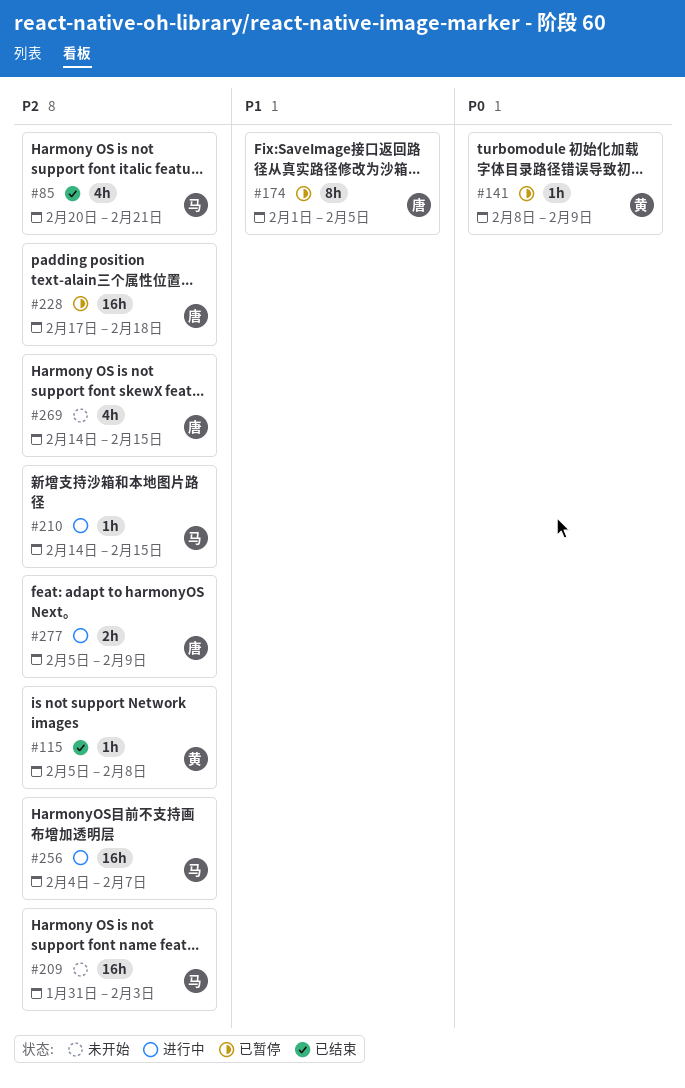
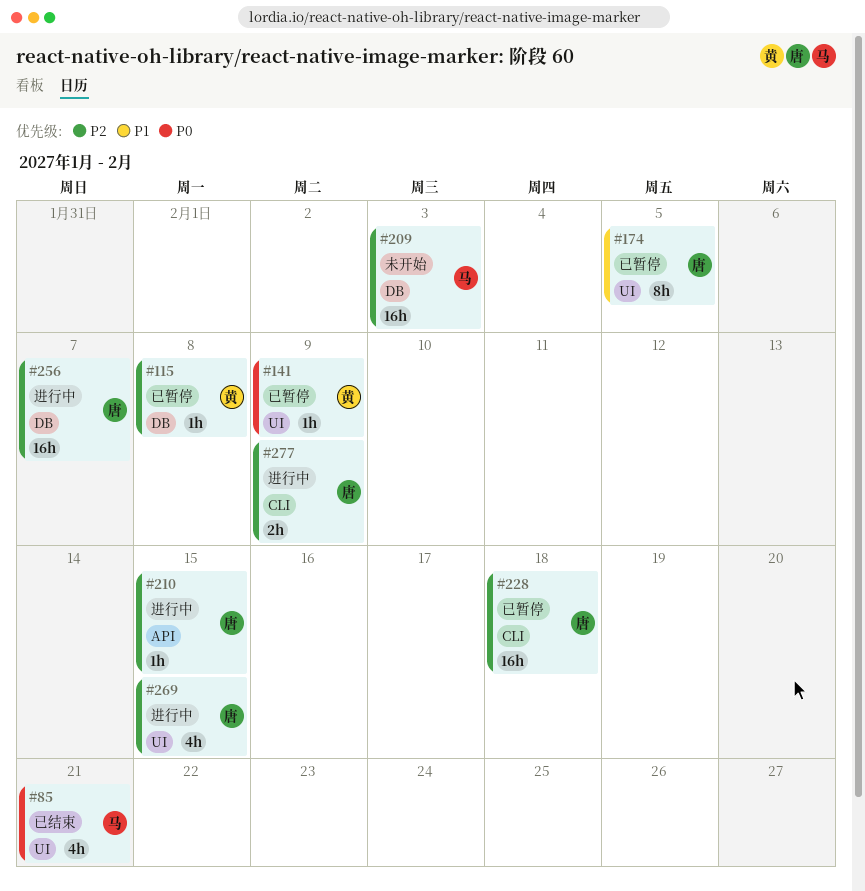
#85, priority: P2 -> P0
#115, status: 已结束 -> 已暂停
#210, owner: 马 -> 唐
#256, owner: 马 -> 唐
#269, status: 未开始 -> 进行中

